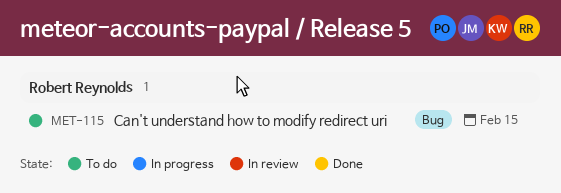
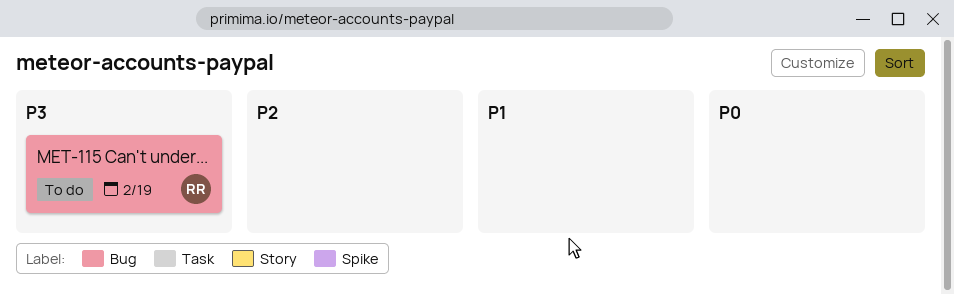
MET-115, due: Feb 15 -> Feb 19

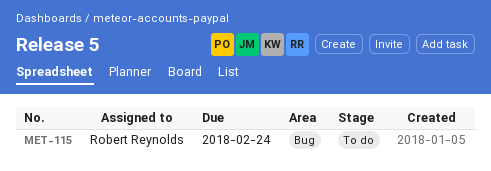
MET-115, due: Feb 19 -> Feb 24

